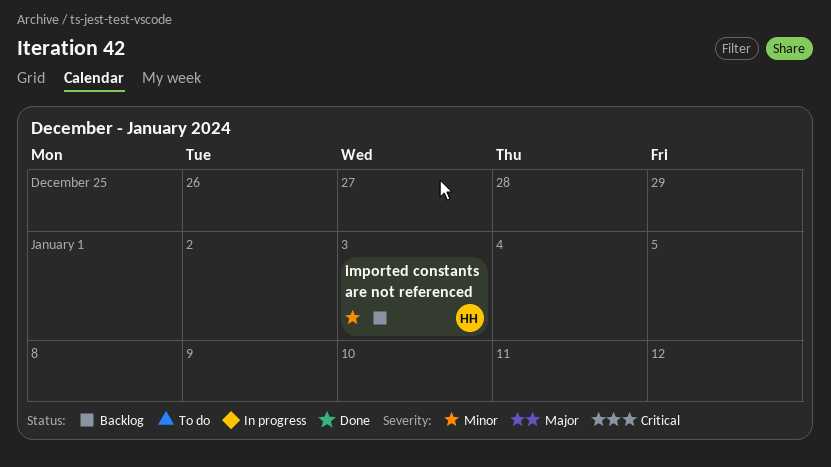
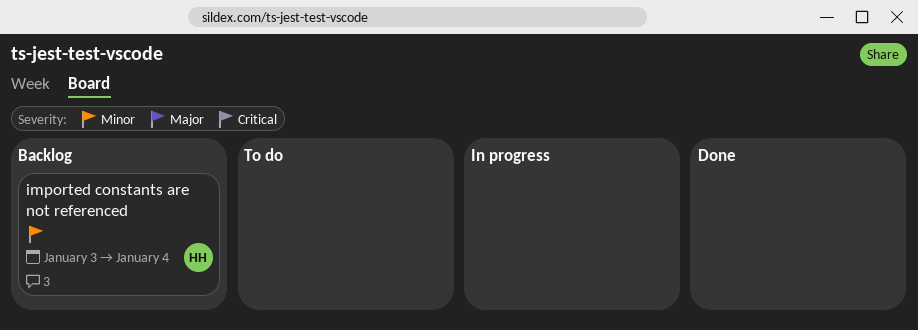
imported constants are not referenced, due: Jan 3 -> Jan 4

